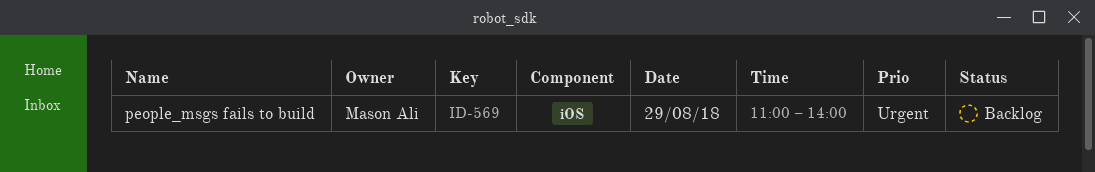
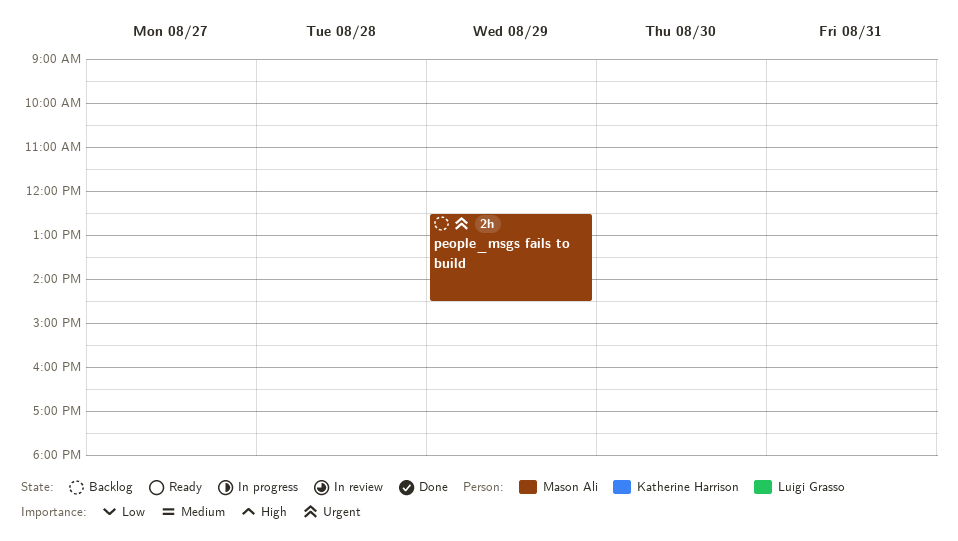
people_msgs fails to build, begins: 11:00 -> 12:30
people_msgs fails to build, ends: 14:00 -> 14:30

